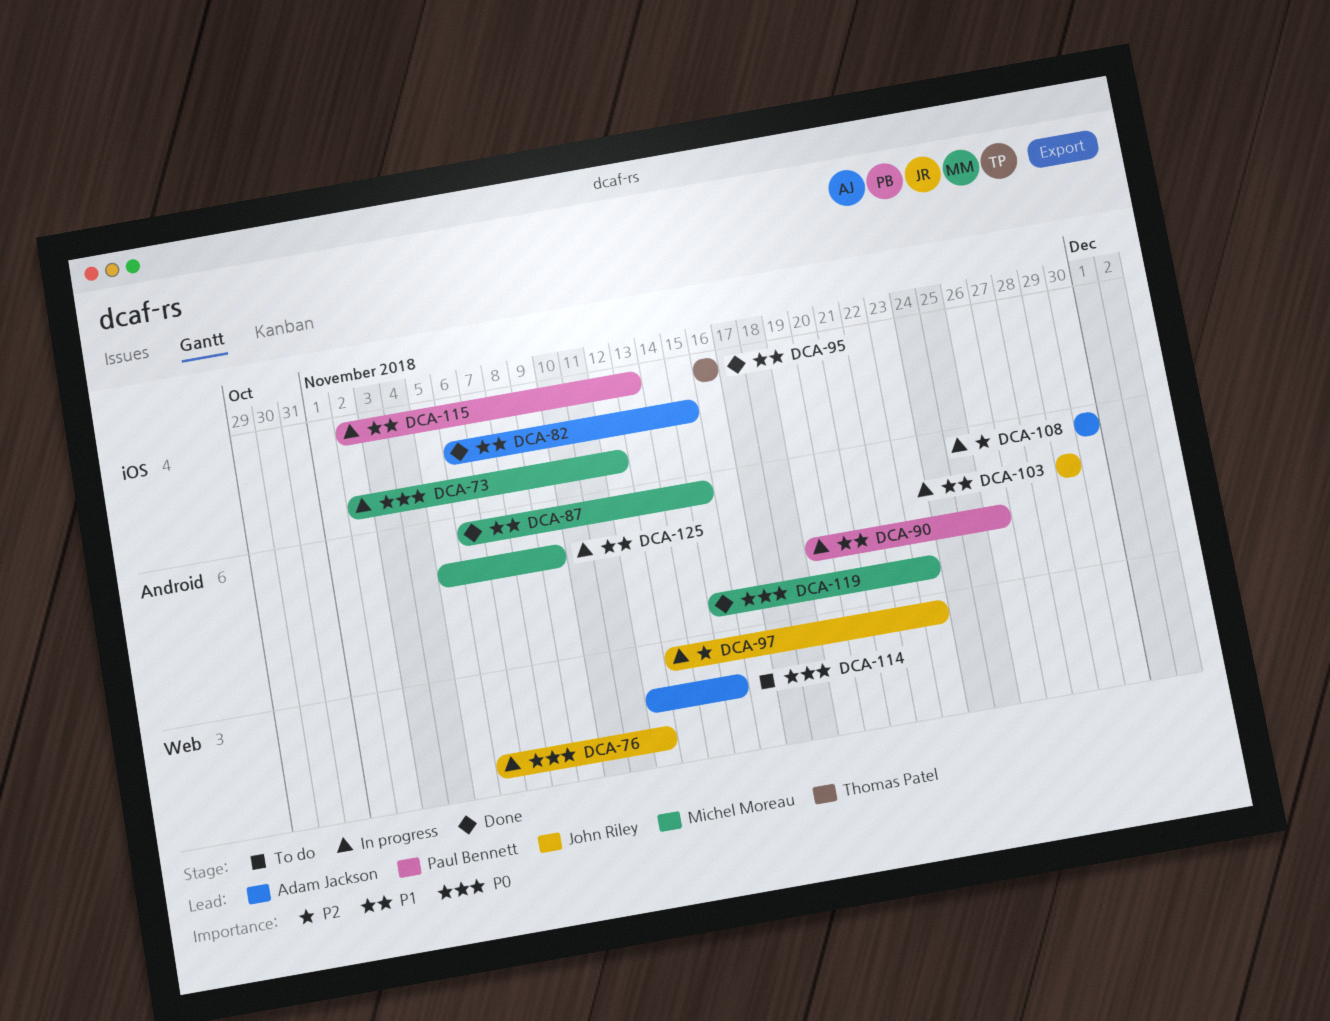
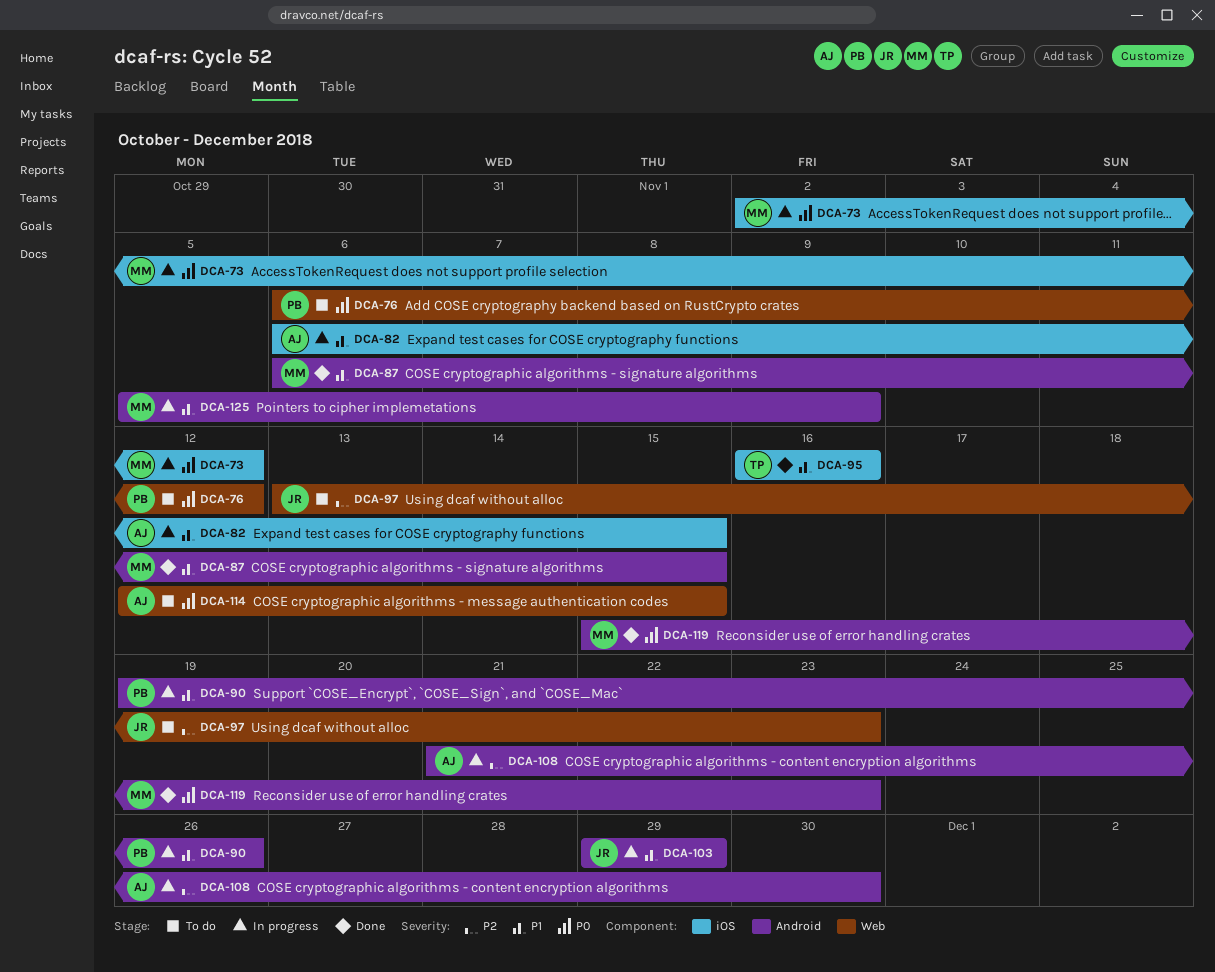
DCA-76, status: In progress -> To do
DCA-76, owner: John Riley -> Paul Bennett
DCA-82, status: Done -> In progress
DCA-97, status: In progress -> To do
DCA-108, start: Nov 30 -> Nov 21
DCA-115: present -> none

